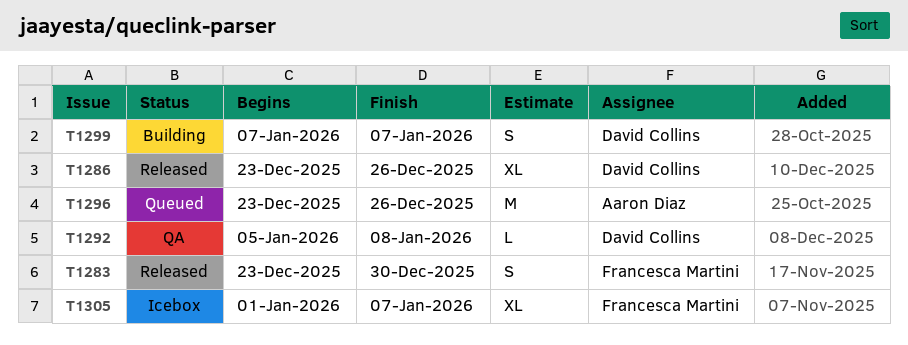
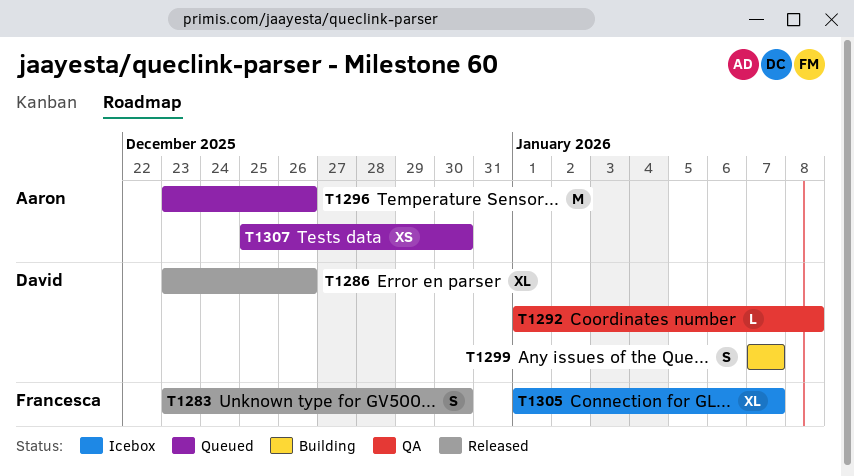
T1292, start: Jan 5 -> Jan 1
T1307: none -> present

